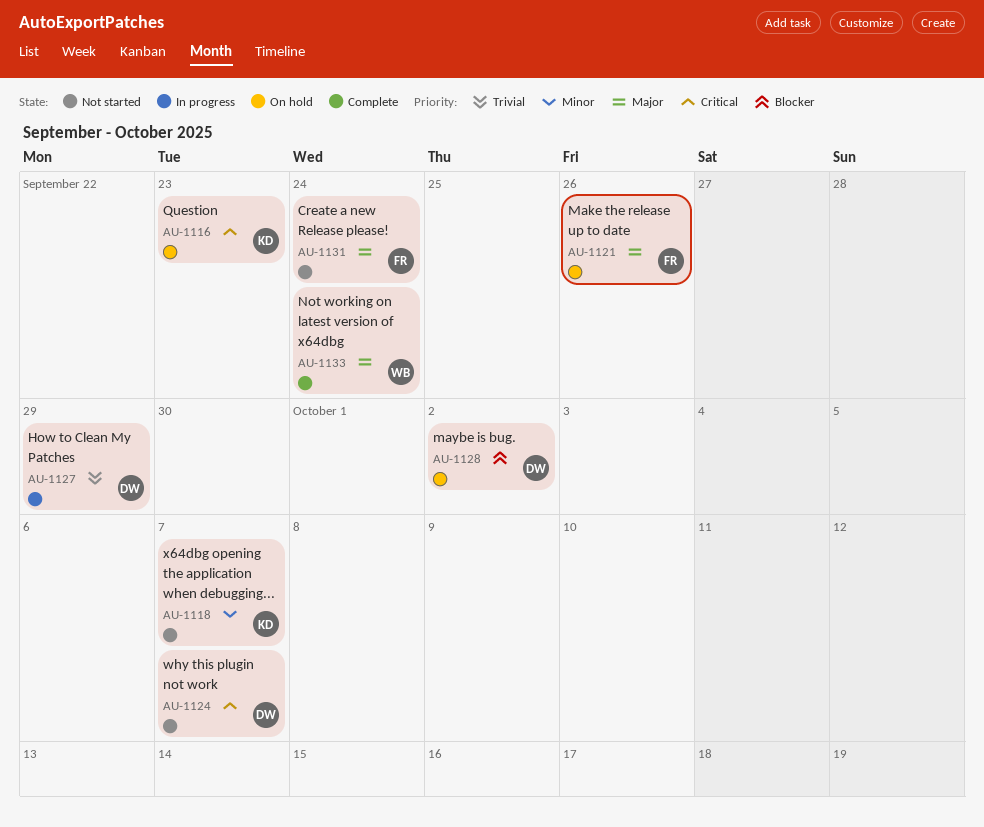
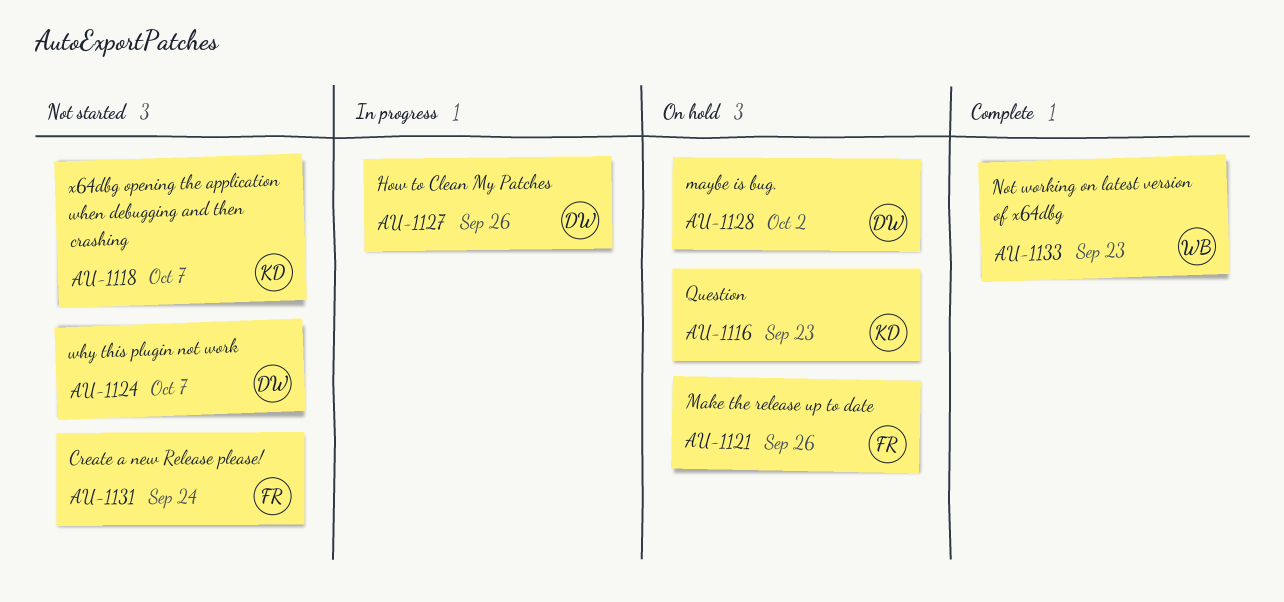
AU-1127, due: Sep 29 -> Sep 26
AU-1133, due: Sep 24 -> Sep 23

